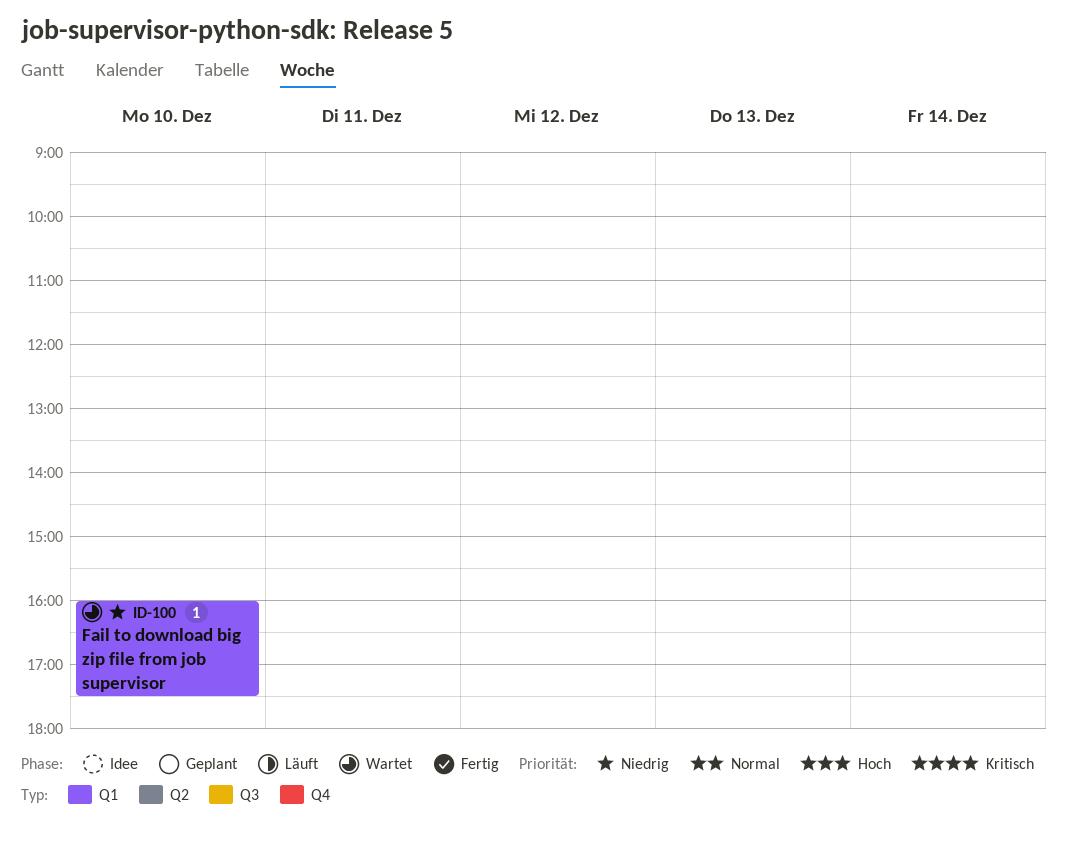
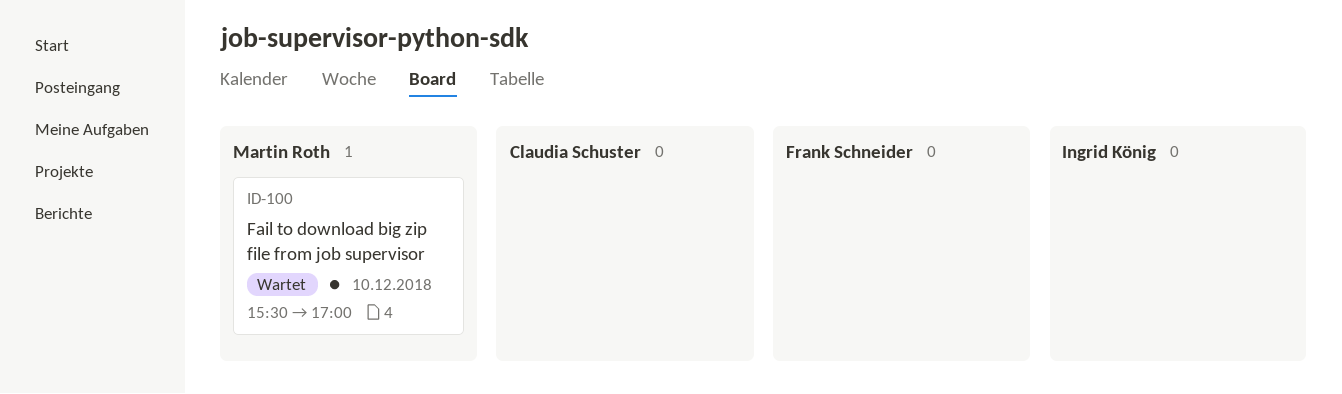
ID-100, begins: 16:00 -> 15:30
ID-100, ends: 17:30 -> 17:00

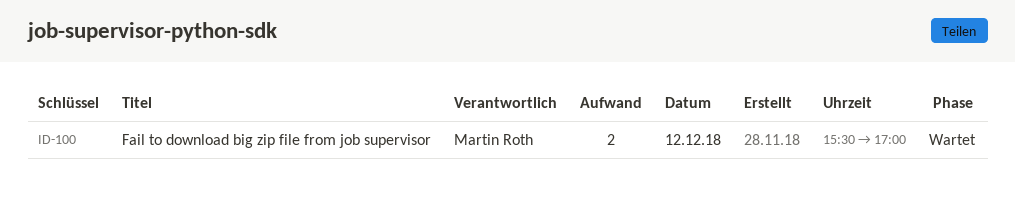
ID-100, estimate: 1 -> 2
ID-100, day: Dec 10 -> Dec 12

